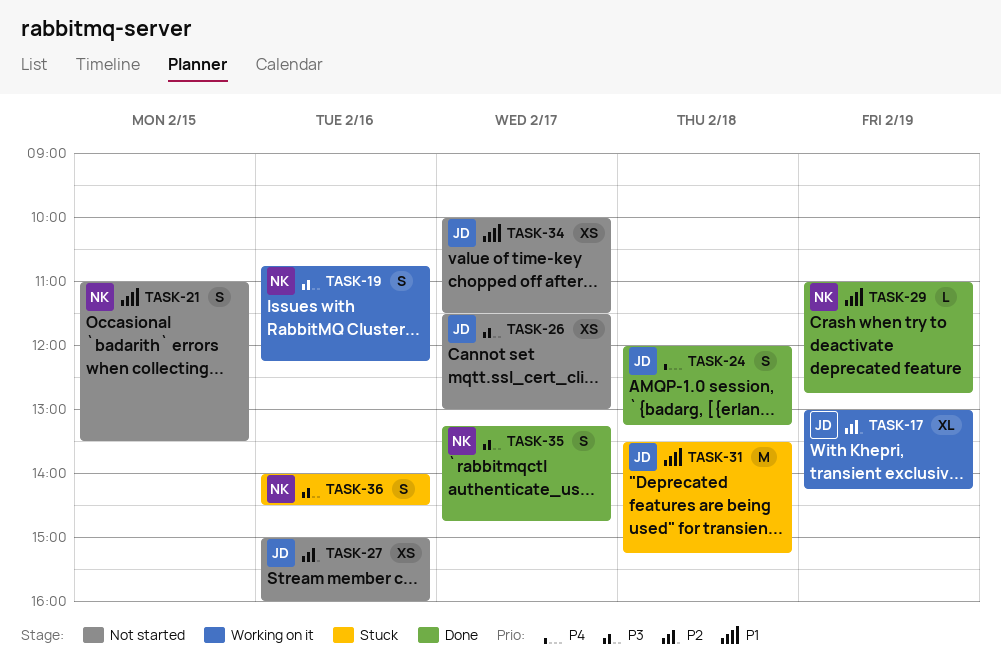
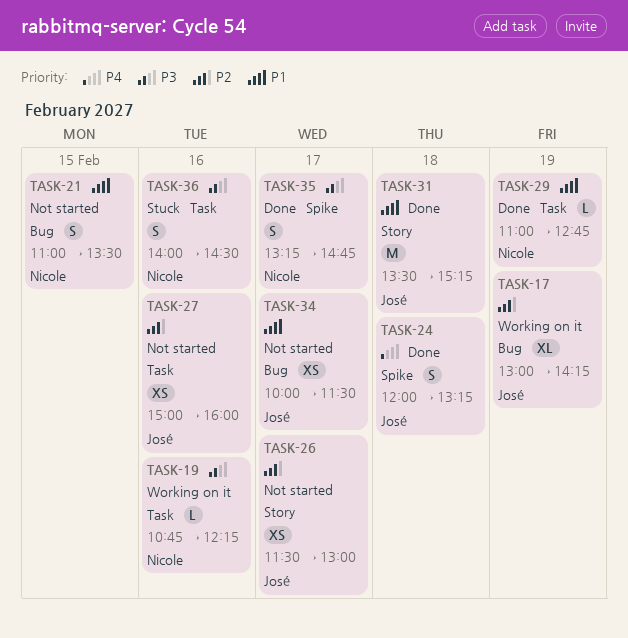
TASK-19, estimate: S -> L
TASK-26, priority: P3 -> P2
TASK-31, status: Stuck -> Done

